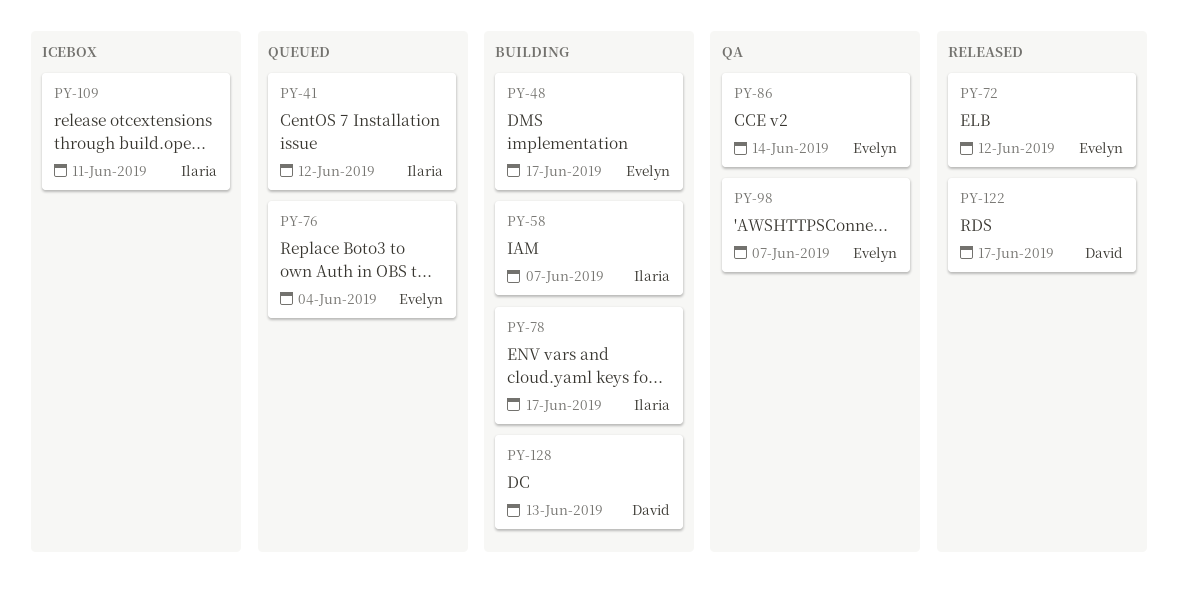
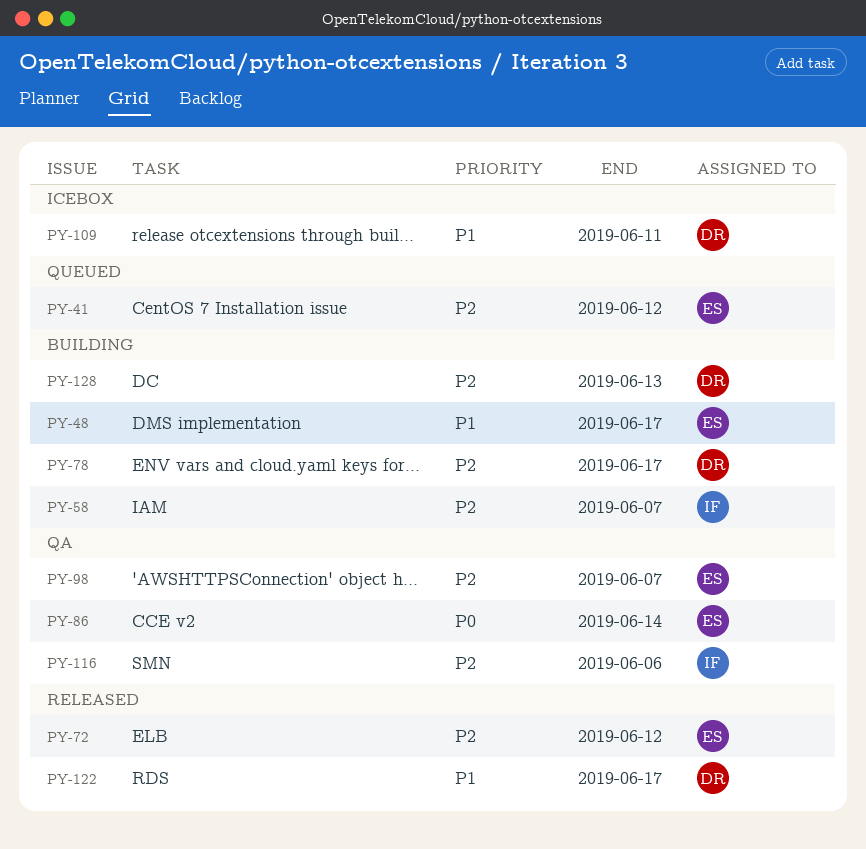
PY-41, owner: Ilaria -> Evelyn
PY-76: present -> none
PY-78, owner: Ilaria -> David
PY-109, owner: Ilaria -> David
PY-116: none -> present

